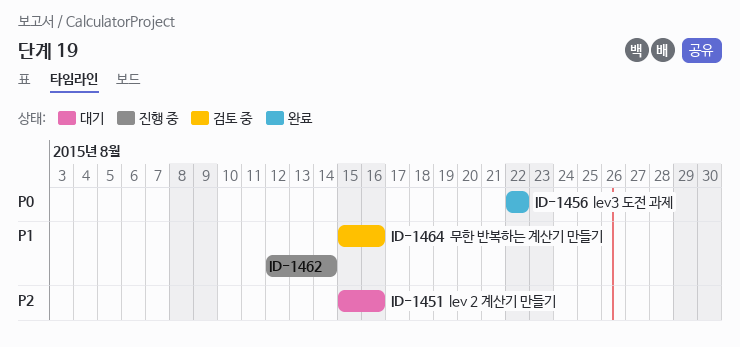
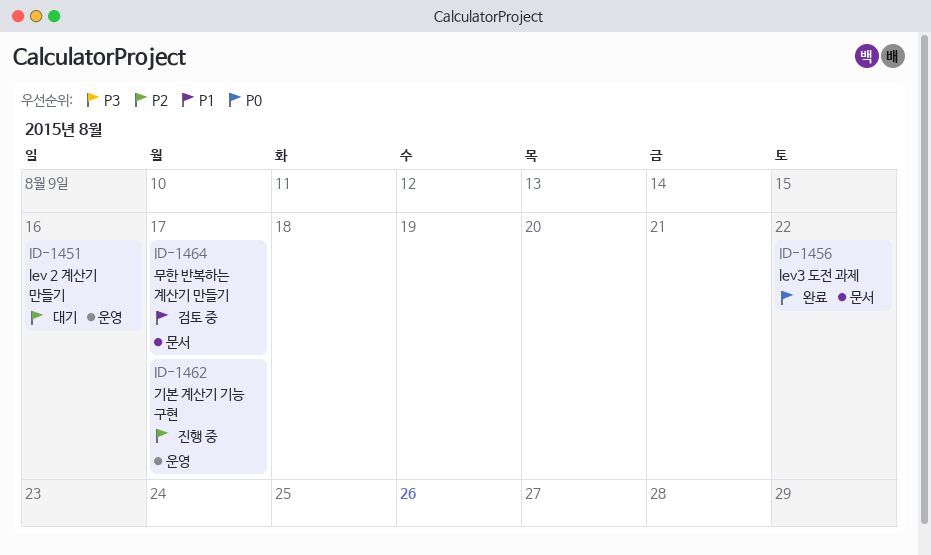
ID-1462, priority: P1 -> P2
ID-1462, due: Aug 14 -> Aug 17
ID-1464, due: Aug 16 -> Aug 17

